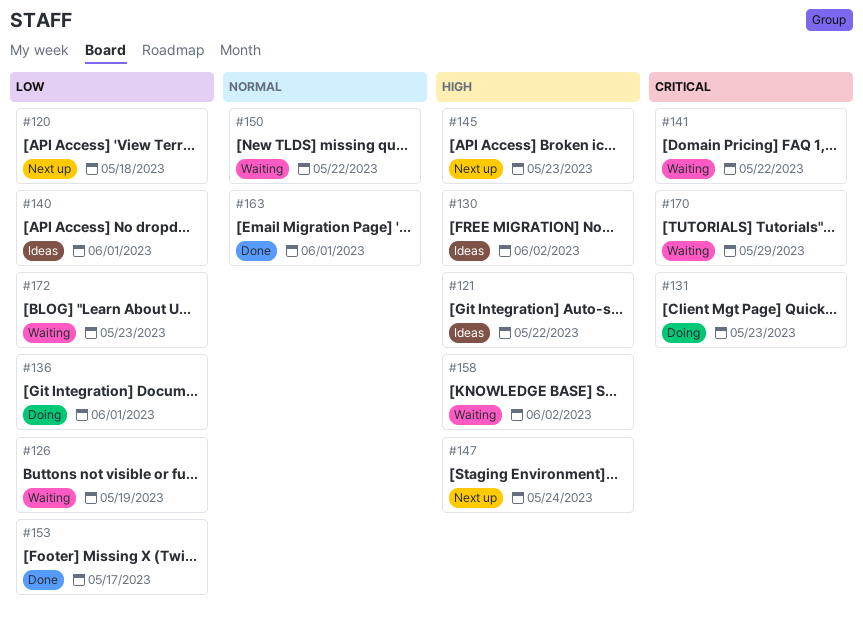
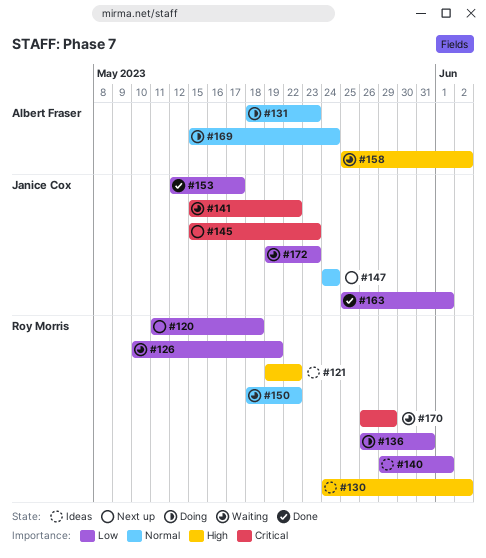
#131, priority: Critical -> Normal
#136, due: Jun 1 -> May 31
#145, priority: High -> Critical
#147, priority: High -> Normal
#163, priority: Normal -> Low
#169: none -> present

